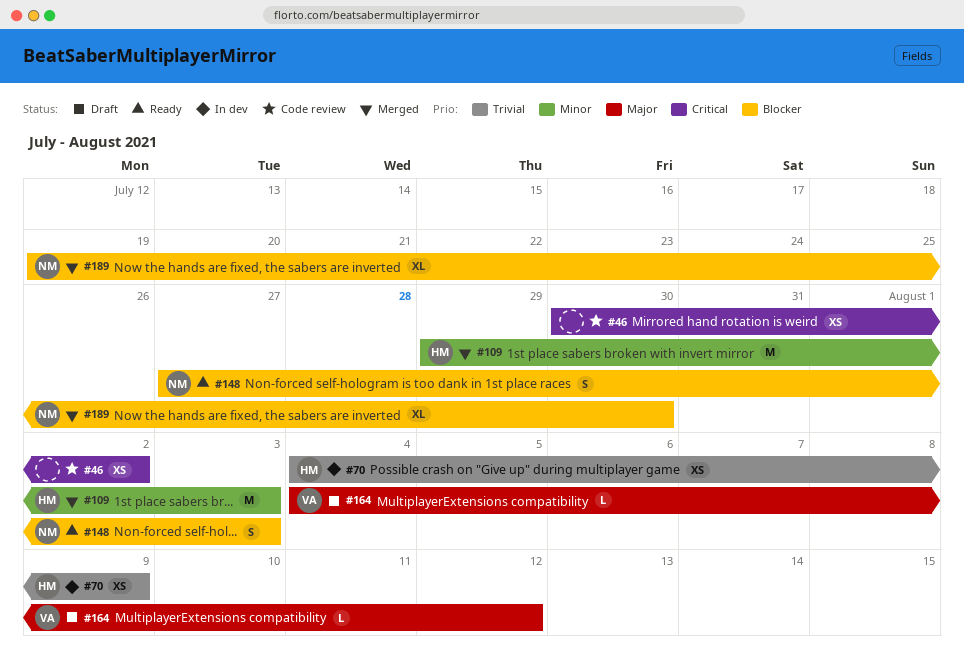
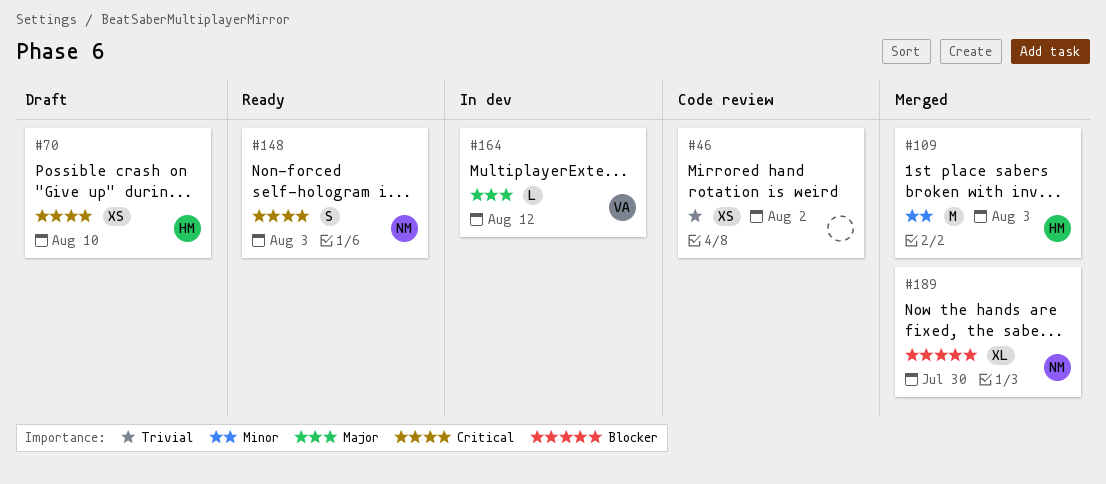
#46, priority: Critical -> Trivial
#70, status: In dev -> Draft
#70, priority: Trivial -> Critical
#70, due: Aug 9 -> Aug 10
#148, priority: Blocker -> Critical
#164, status: Draft -> In dev

